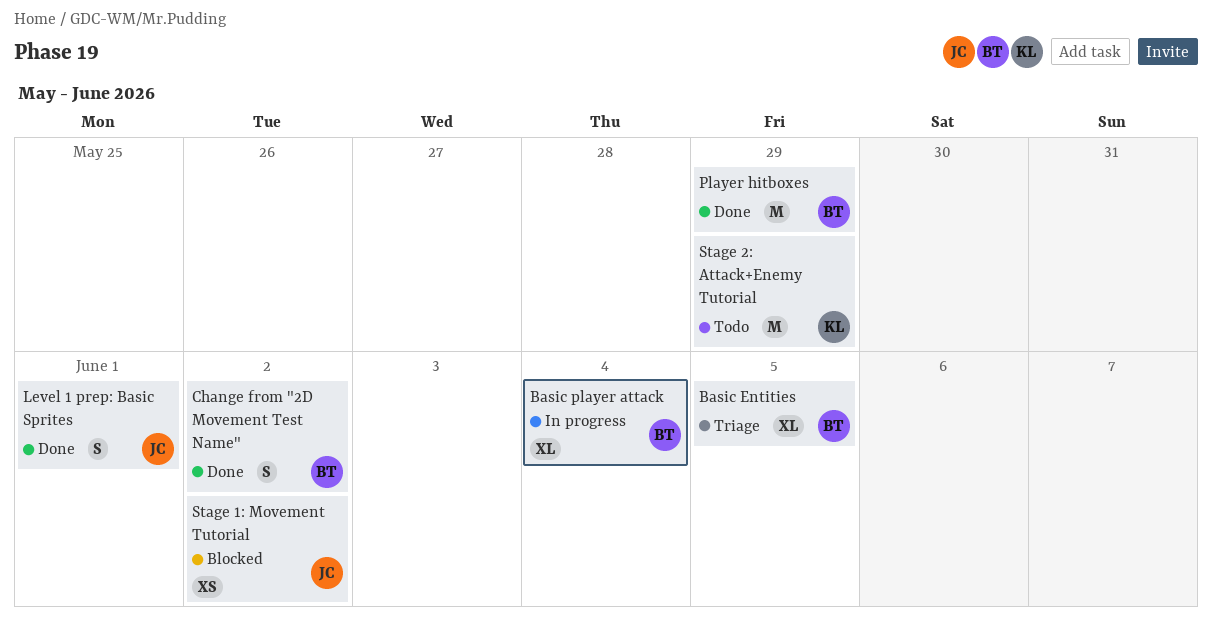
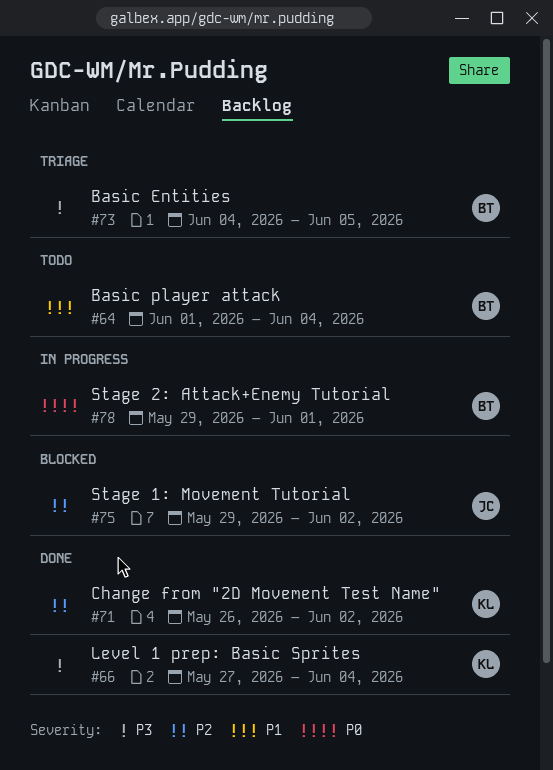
Basic player attack, status: In progress -> Todo
Change from "2D Movement Test Name", owner: BT -> KL
Level 1 prep: Basic Sprites, owner: JC -> KL
Level 1 prep: Basic Sprites, due: Jun 1 -> Jun 4
Player hitboxes: present -> none
Stage 2: Attack+Enemy Tutorial, status: Todo -> In progress
Stage 2: Attack+Enemy Tutorial, owner: KL -> BT
Stage 2: Attack+Enemy Tutorial, due: May 29 -> Jun 1

